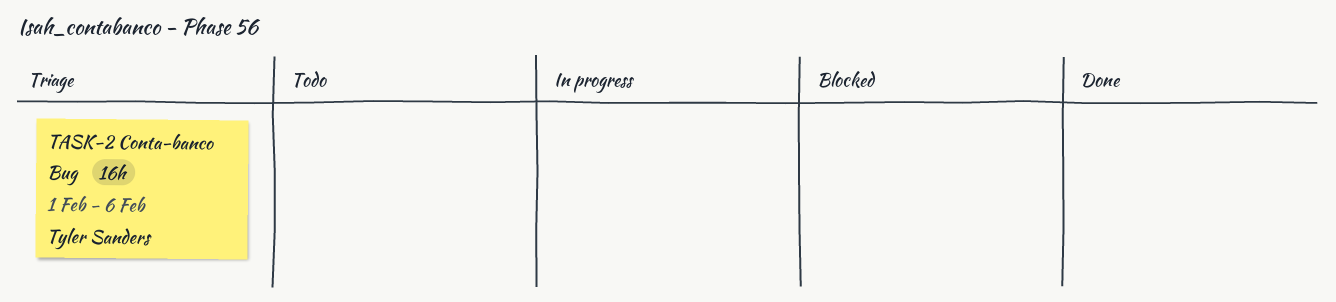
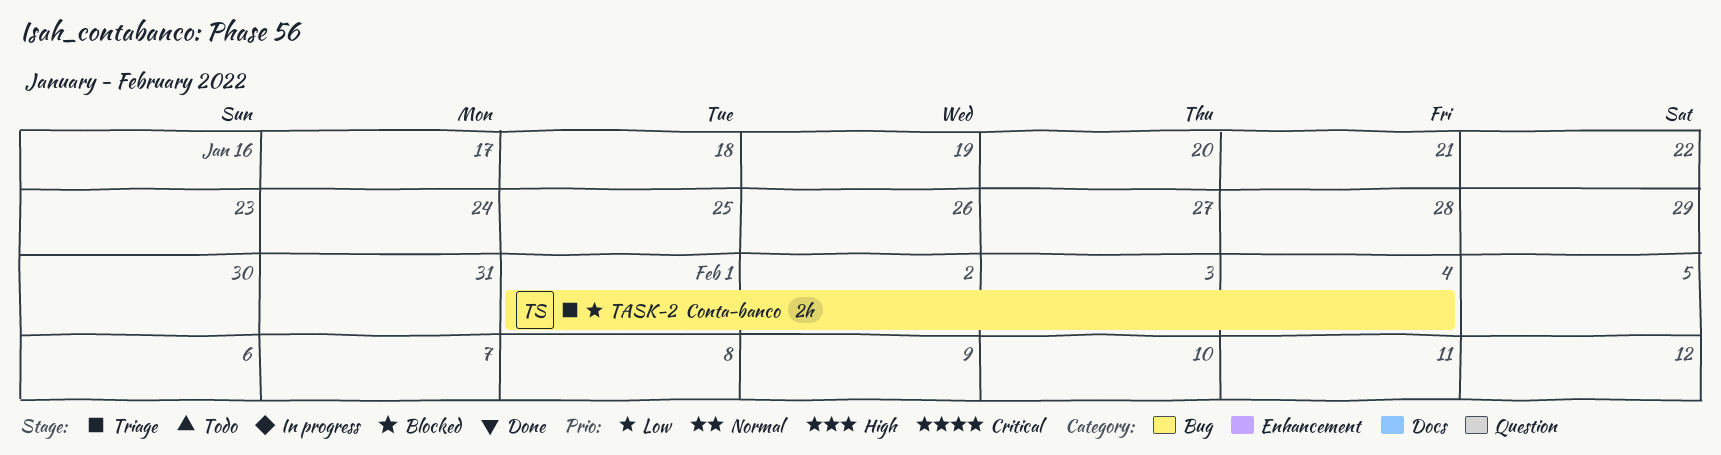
TASK-2, estimate: 16h -> 2h
TASK-2, due: Feb 6 -> Feb 4

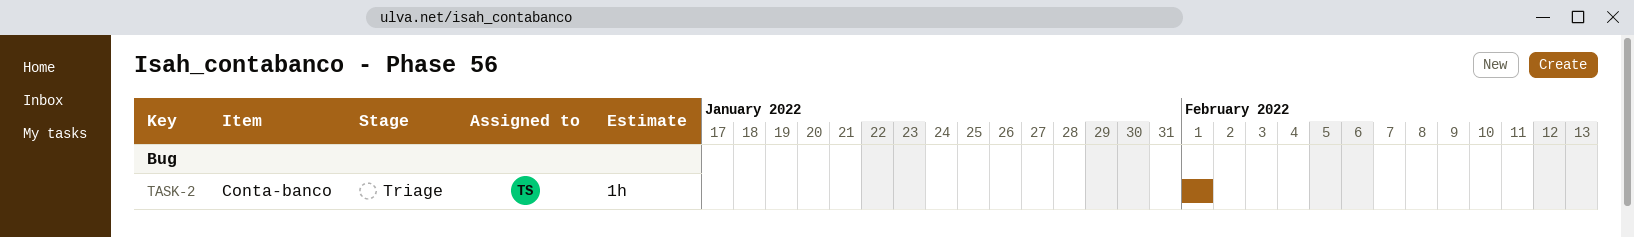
TASK-2, estimate: 2h -> 1h
TASK-2, due: Feb 4 -> Feb 1

